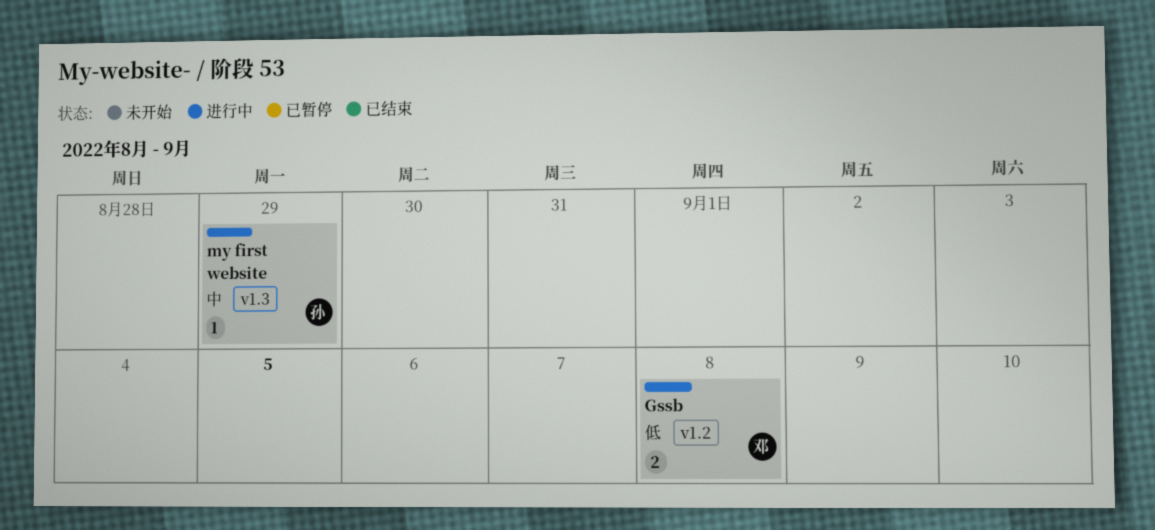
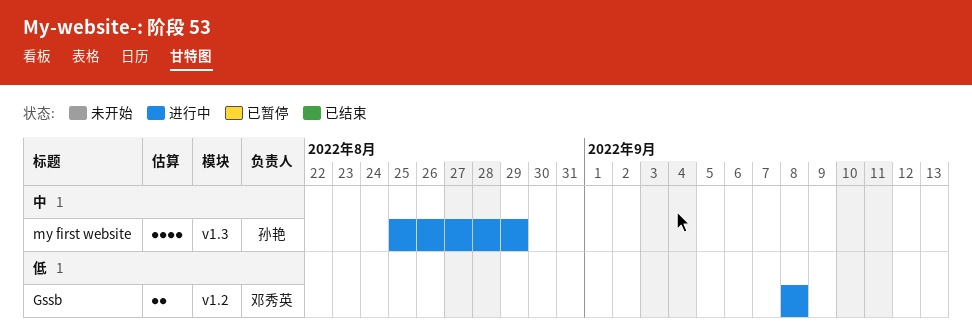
my first website, estimate: 1 -> 4

